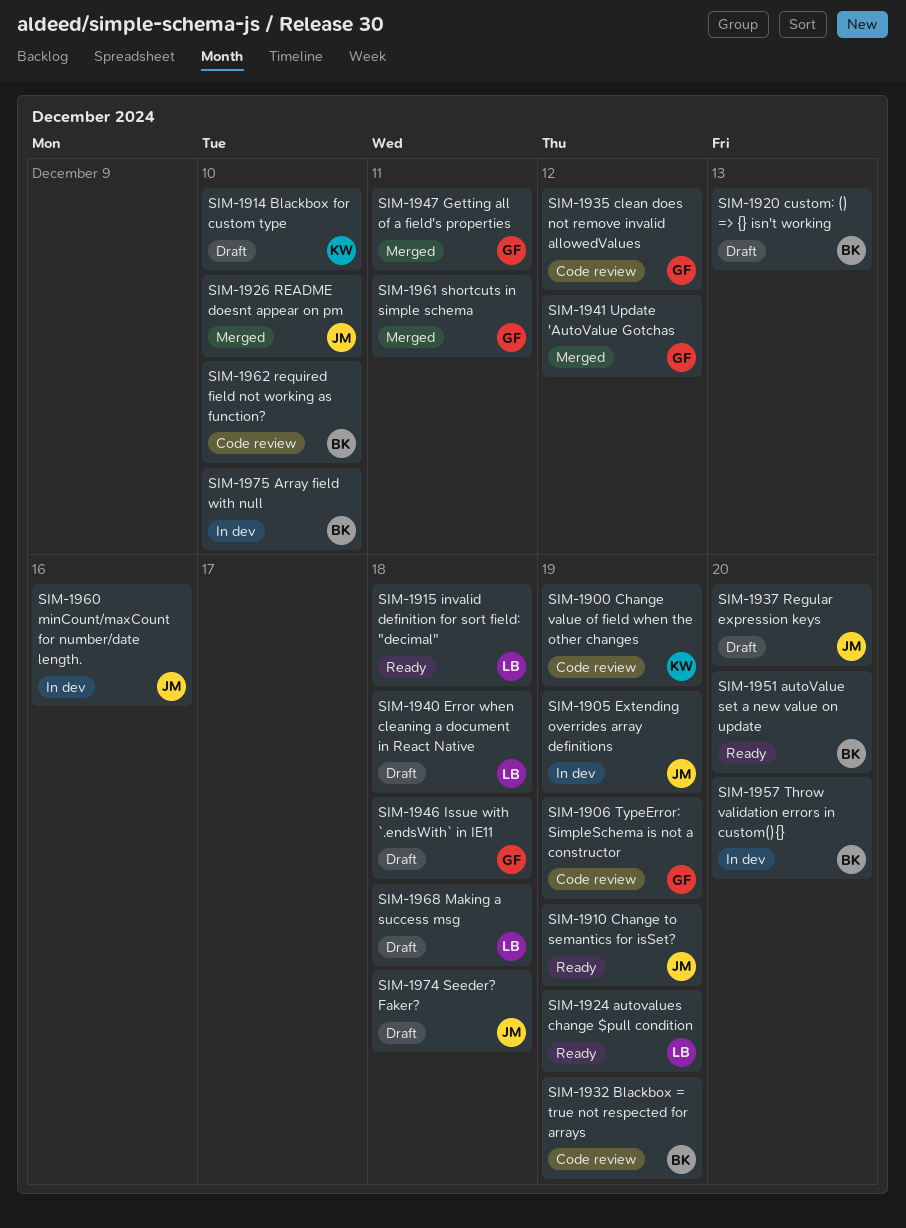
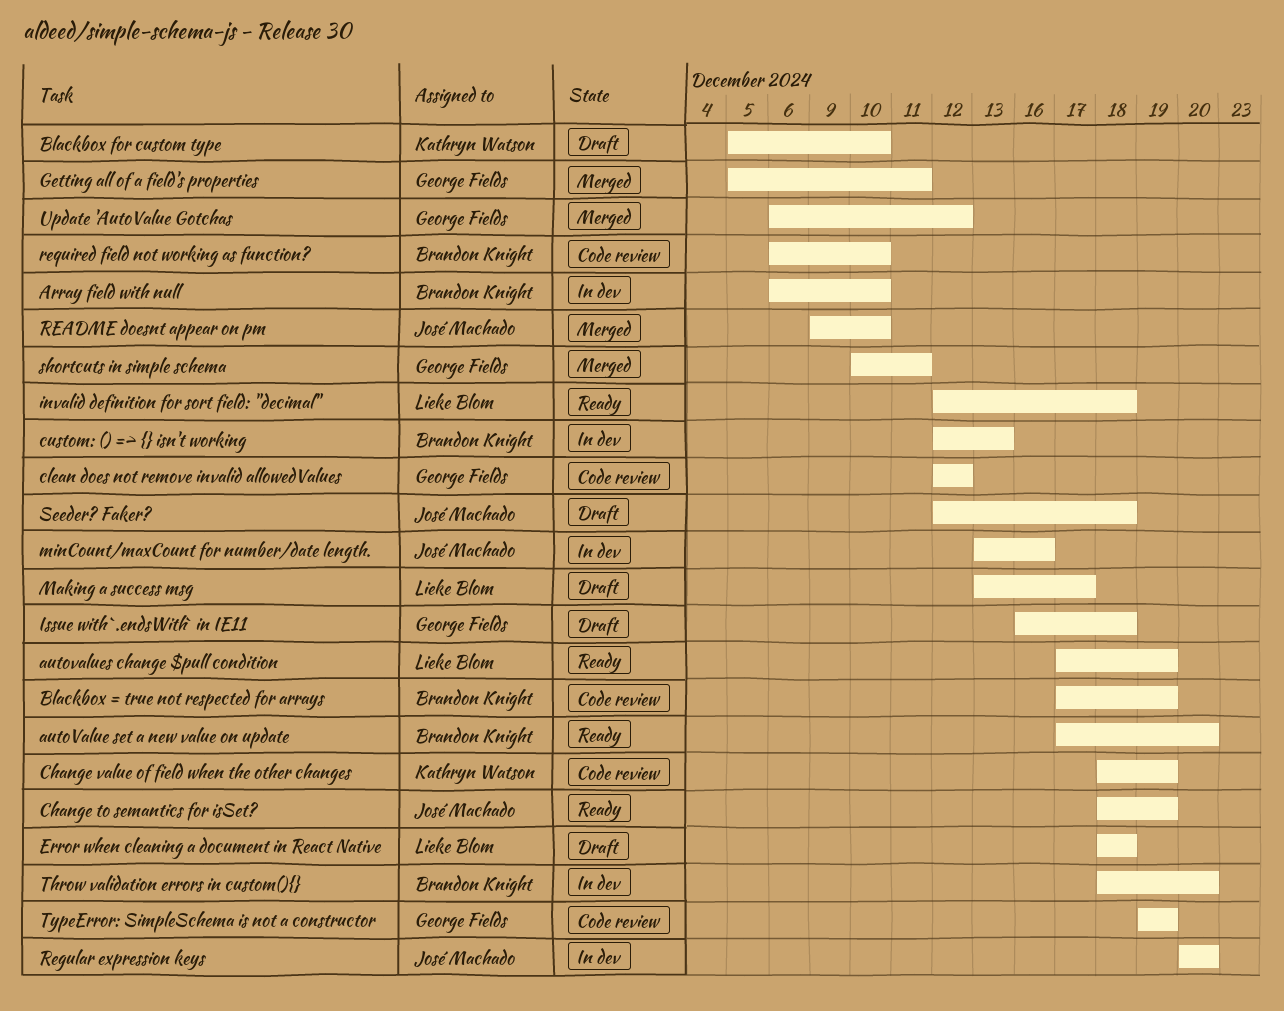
custom: () => {} isn't working, status: Draft -> In dev
Extending overrides array definitions: present -> none
Making a success msg, due: Dec 18 -> Dec 17
Regular expression keys, status: Draft -> In dev

